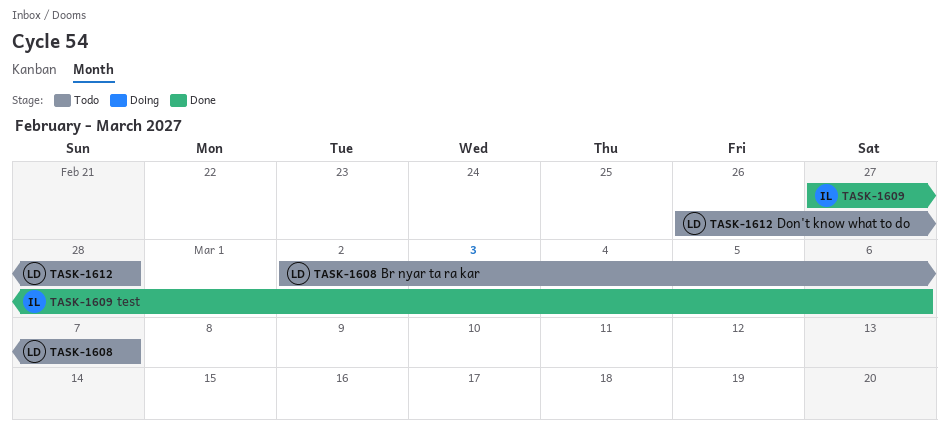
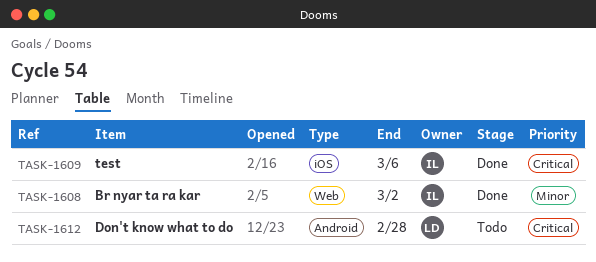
TASK-1608, status: Todo -> Done
TASK-1608, owner: LD -> IL
TASK-1608, due: Mar 7 -> Mar 2

